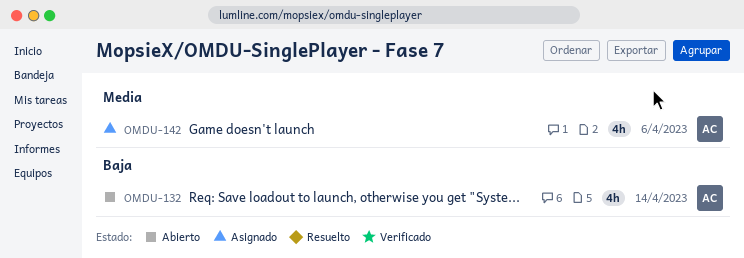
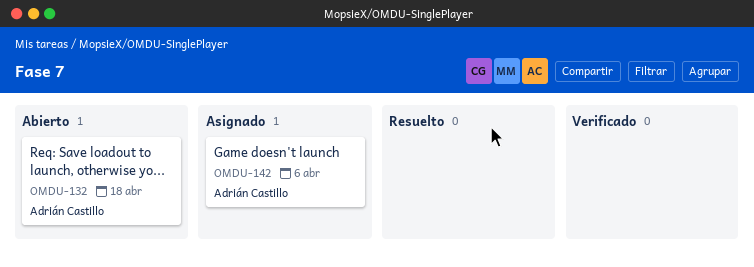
OMDU-132, due: Apr 14 -> Apr 18

